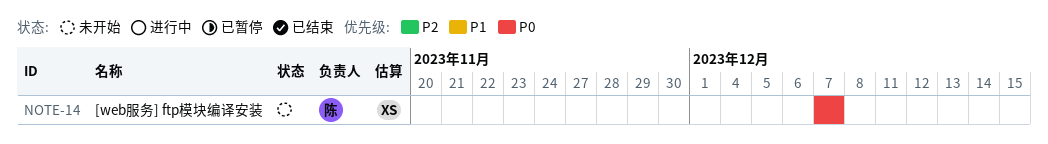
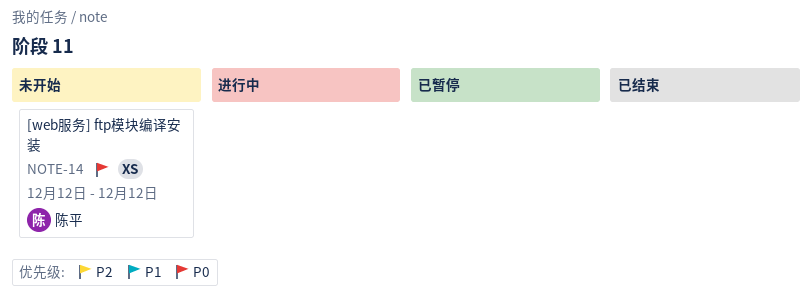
NOTE-14, start: Dec 7 -> Dec 12
NOTE-14, due: Dec 7 -> Dec 12

